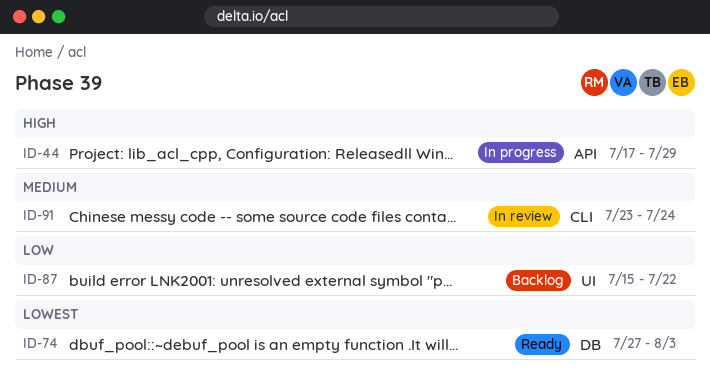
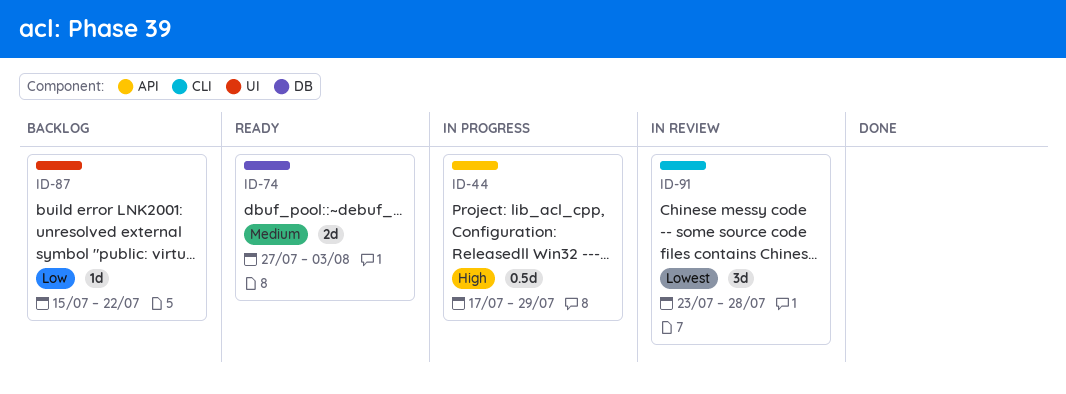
ID-74, priority: Lowest -> Medium
ID-91, priority: Medium -> Lowest
ID-91, due: Jul 24 -> Jul 28

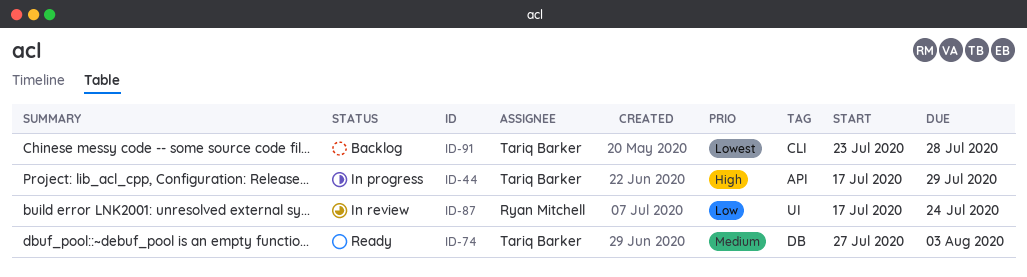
ID-87, status: Backlog -> In review
ID-87, start: Jul 15 -> Jul 17
ID-87, due: Jul 22 -> Jul 24
ID-91, status: In review -> Backlog

